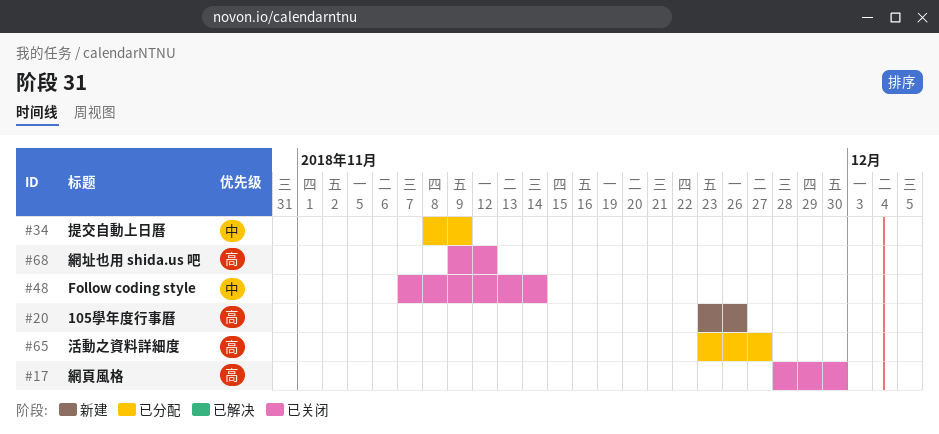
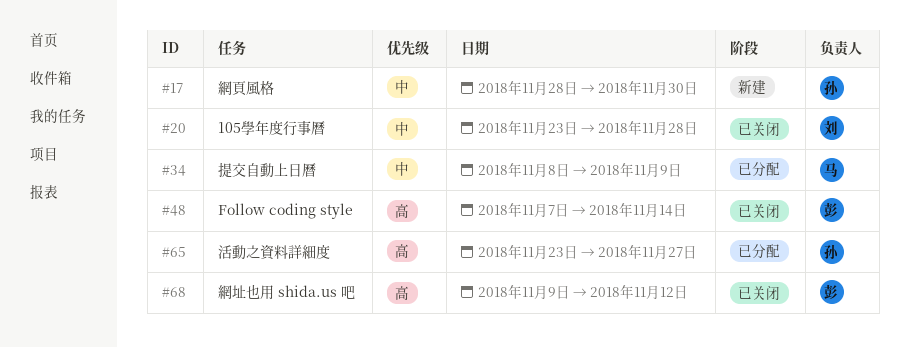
#17, status: 已关闭 -> 新建
#17, priority: 高 -> 中
#20, status: 新建 -> 已关闭
#20, priority: 高 -> 中
#20, due: Nov 26 -> Nov 28
#48, priority: 中 -> 高

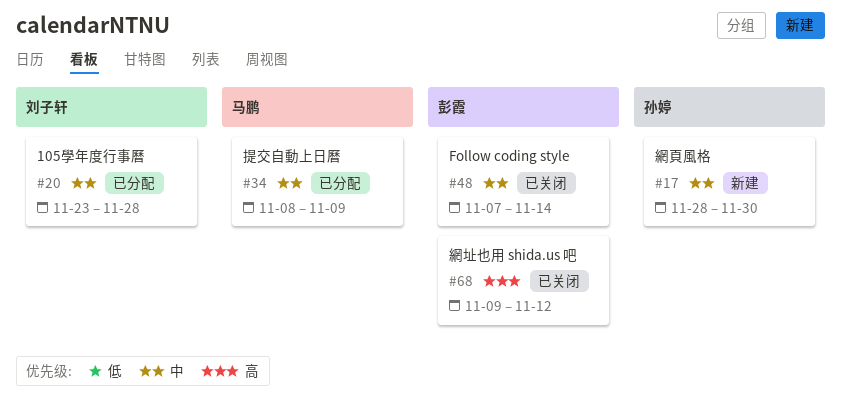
#20, status: 已关闭 -> 已分配
#48, priority: 高 -> 中
#65: present -> none

